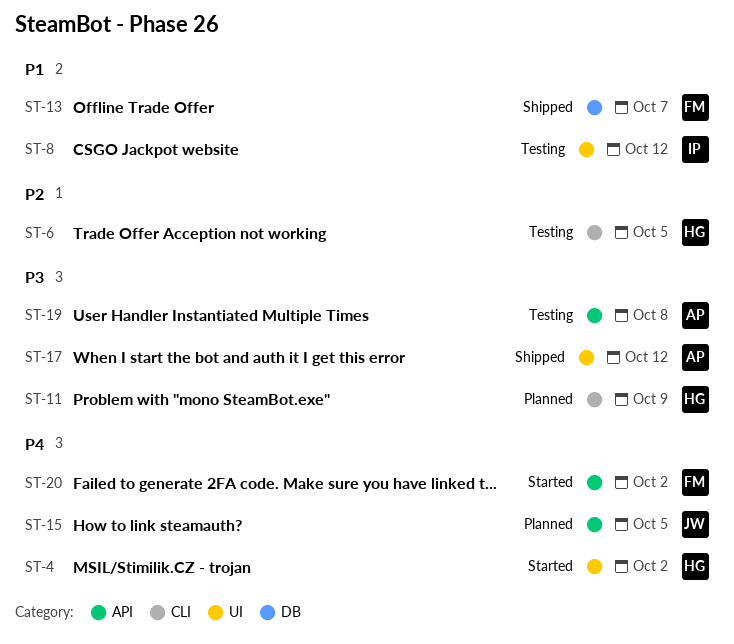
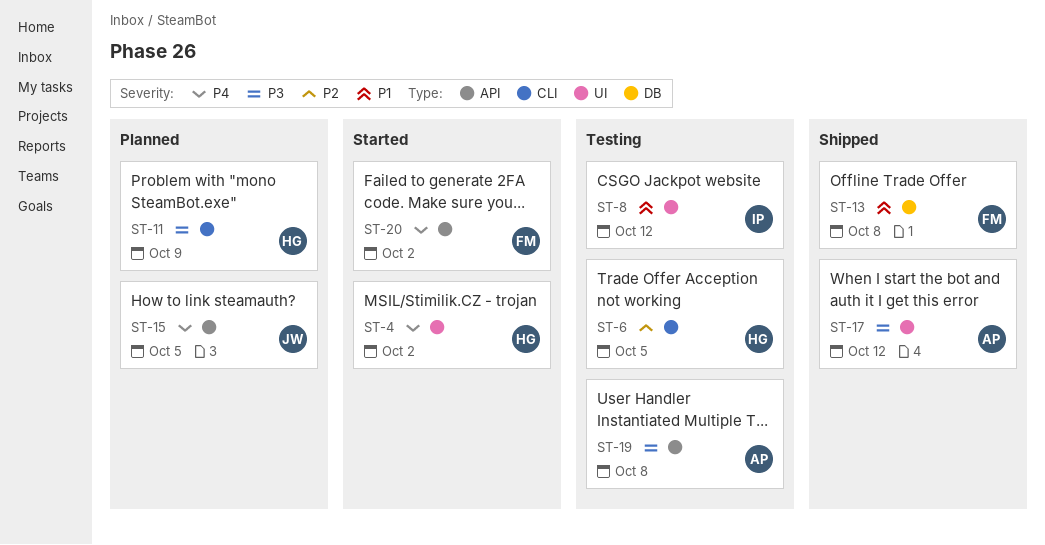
ST-13, due: Oct 7 -> Oct 8

